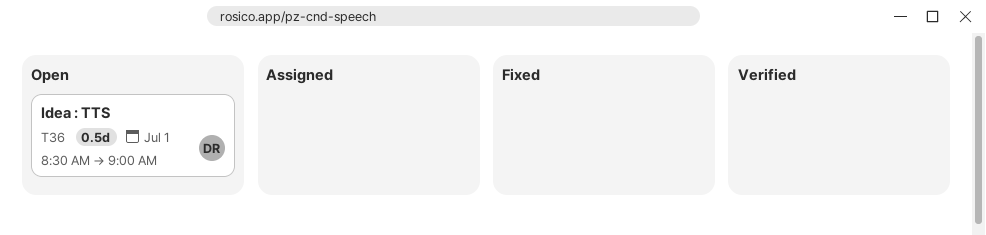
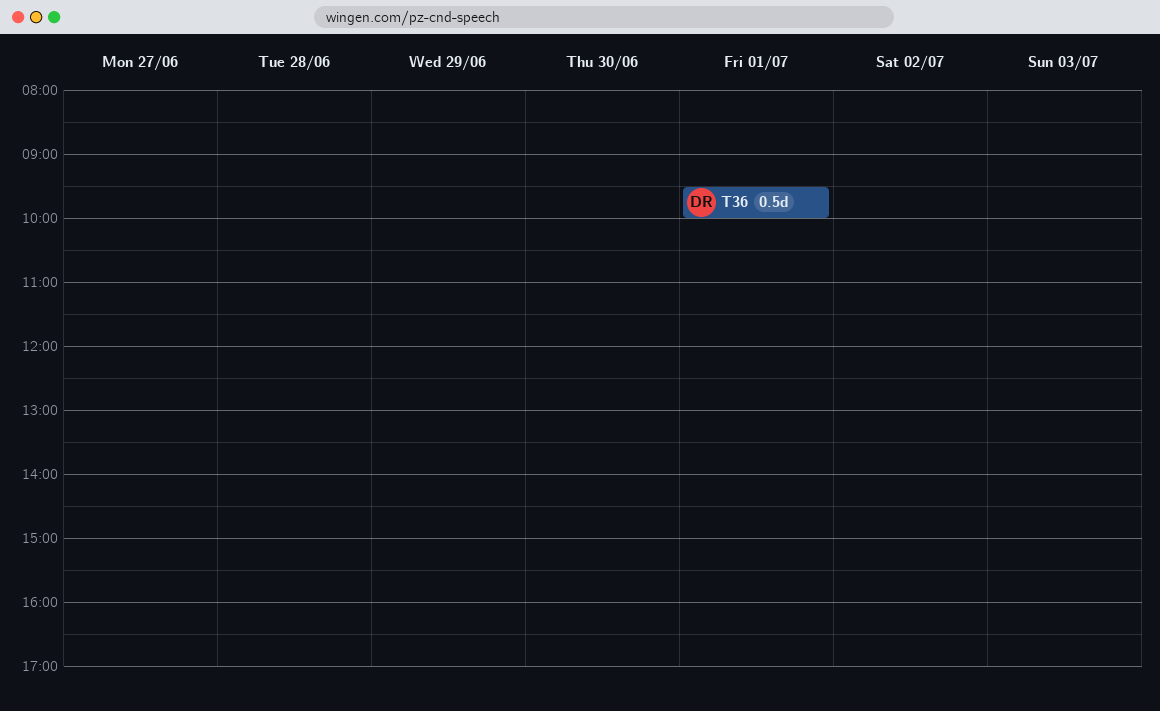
T36, begins: 08:30 -> 09:30
T36, ends: 09:00 -> 10:00

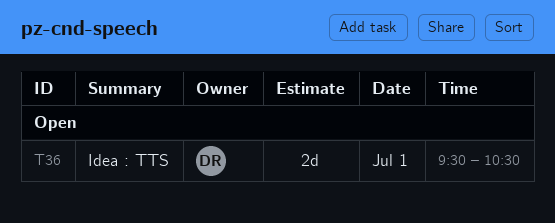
T36, estimate: 0.5d -> 2d
T36, ends: 10:00 -> 10:30

